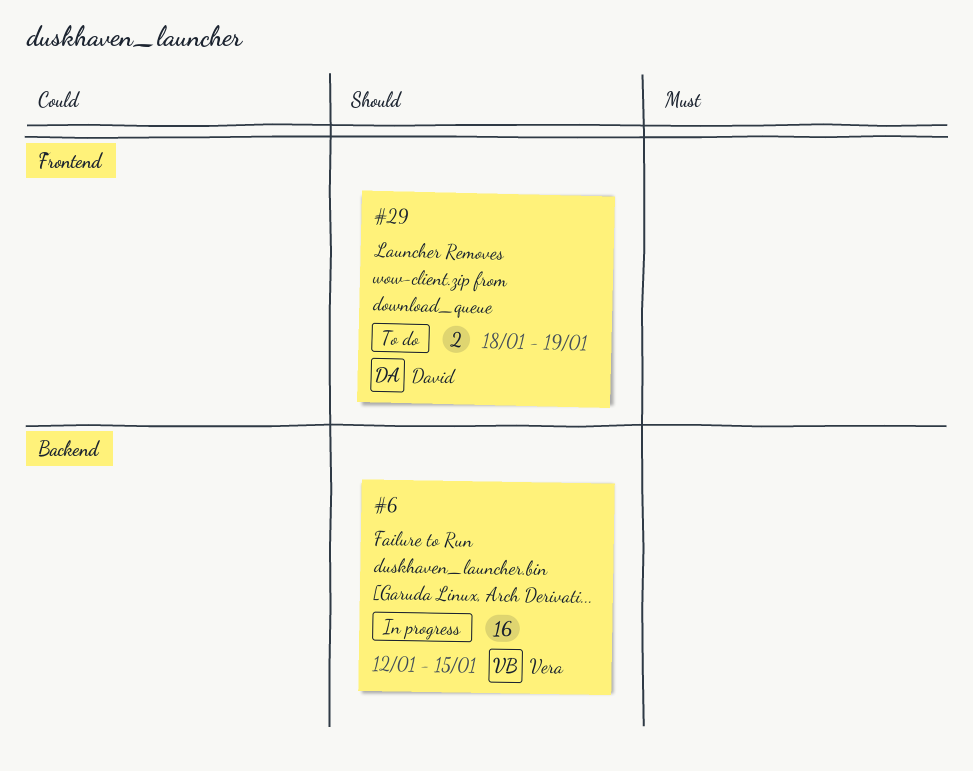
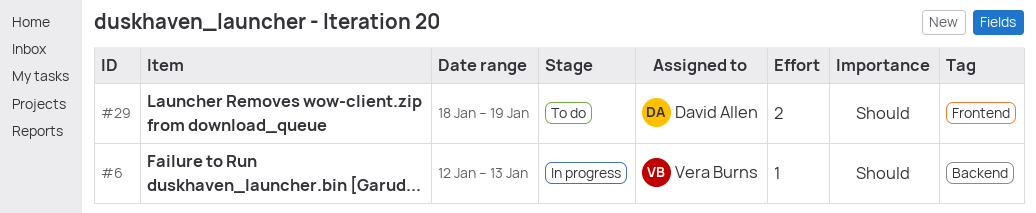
#6, estimate: 16 -> 1
#6, due: Jan 15 -> Jan 13

